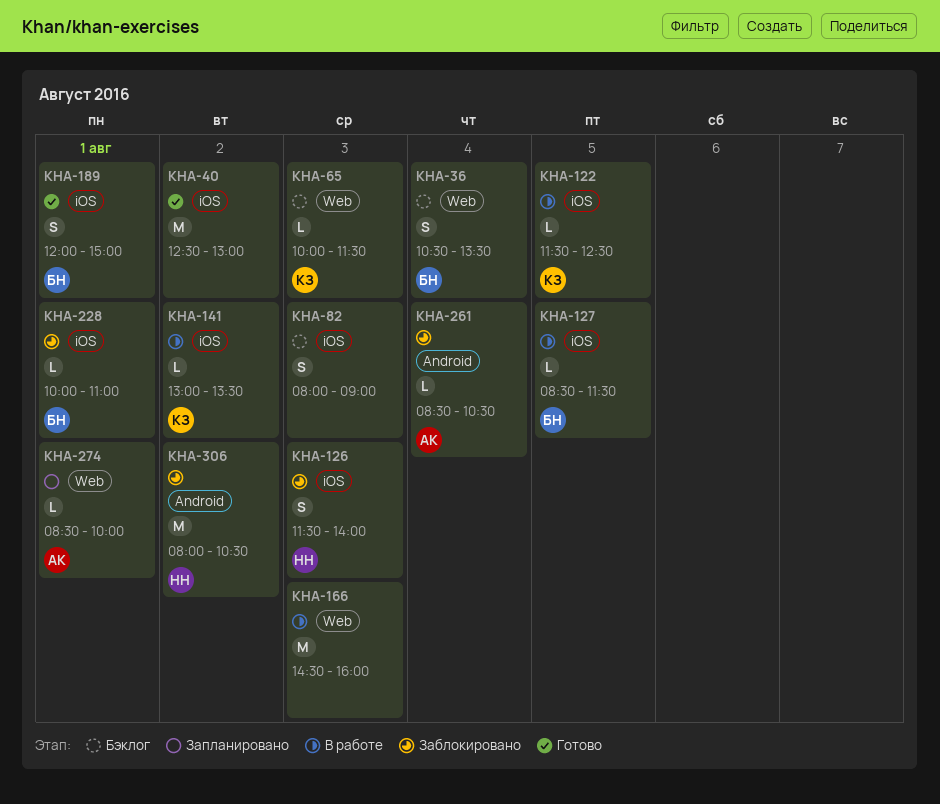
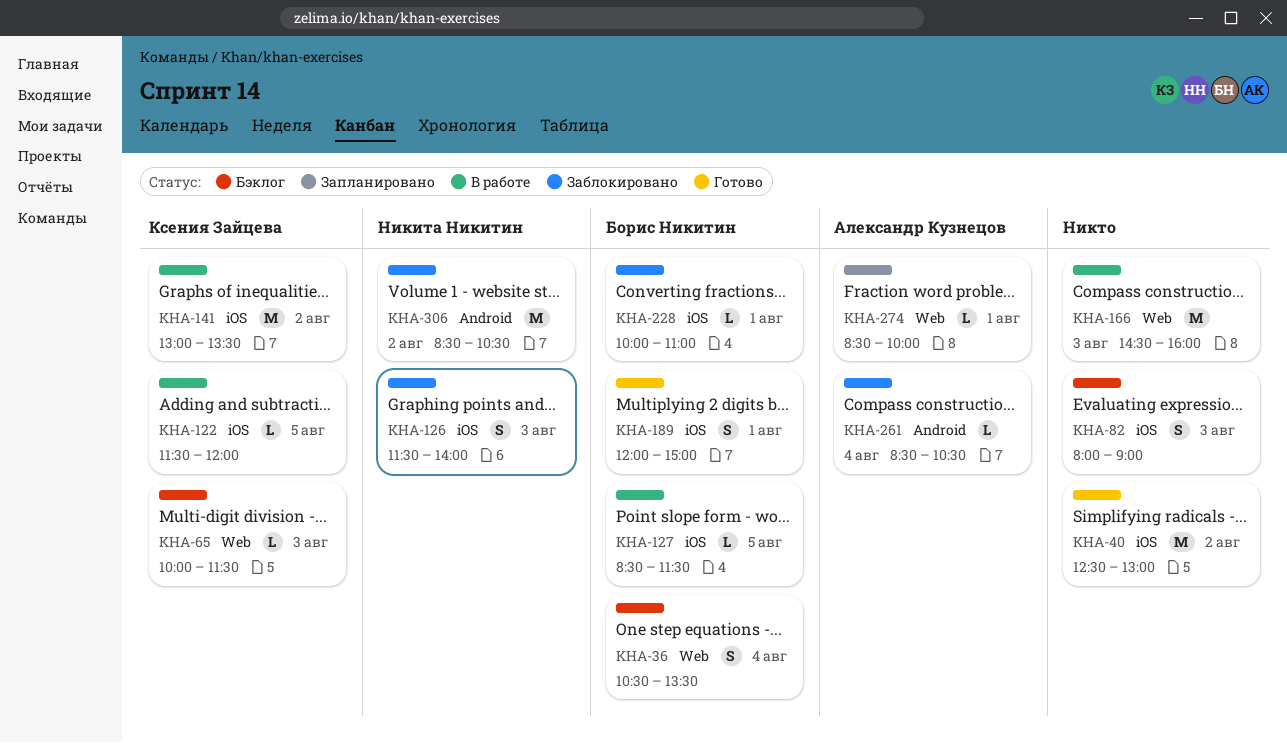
KHA-122, ends: 12:30 -> 12:00
KHA-141, estimate: L -> M
KHA-306, begins: 08:00 -> 08:30

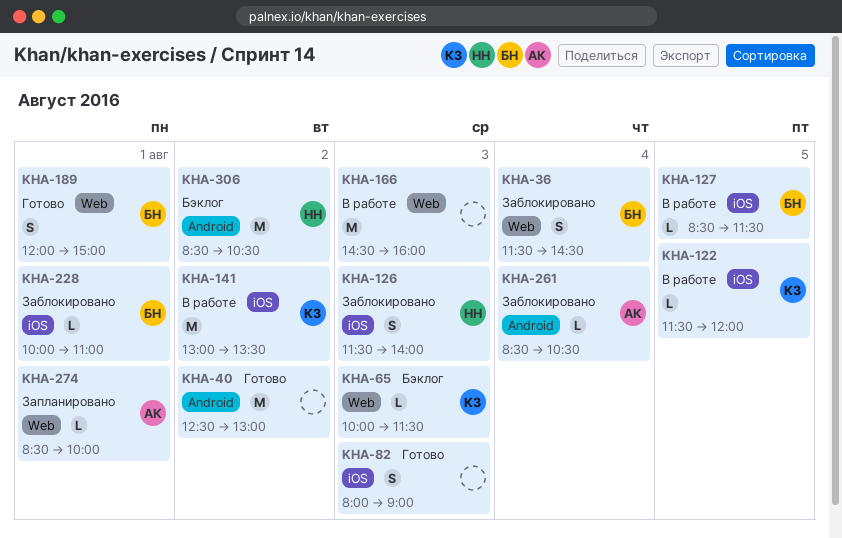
KHA-36, status: Бэклог -> Заблокировано
KHA-36, begins: 10:30 -> 11:30
KHA-36, ends: 13:30 -> 14:30
KHA-40, label: iOS -> Android
KHA-82, status: Бэклог -> Готово
KHA-189, label: iOS -> Web
KHA-306, status: Заблокировано -> Бэклог

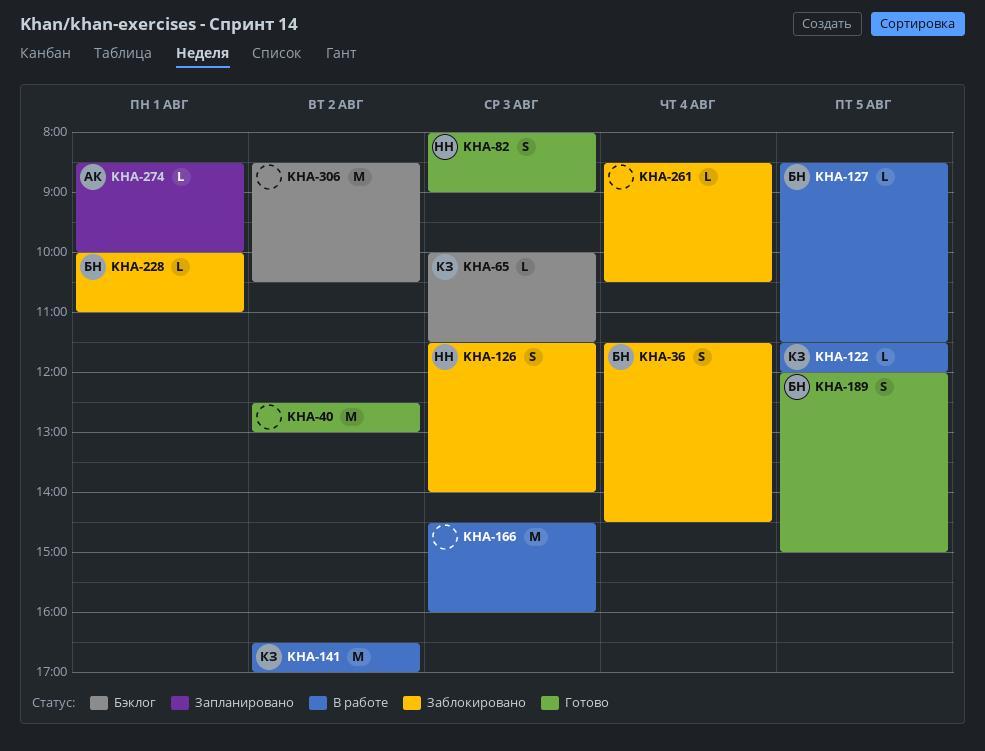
KHA-82, owner: none -> НН
KHA-141, begins: 13:00 -> 16:30
KHA-141, ends: 13:30 -> 17:00
KHA-189, day: Aug 1 -> Aug 5
KHA-261, owner: АК -> none
KHA-306, owner: НН -> none

